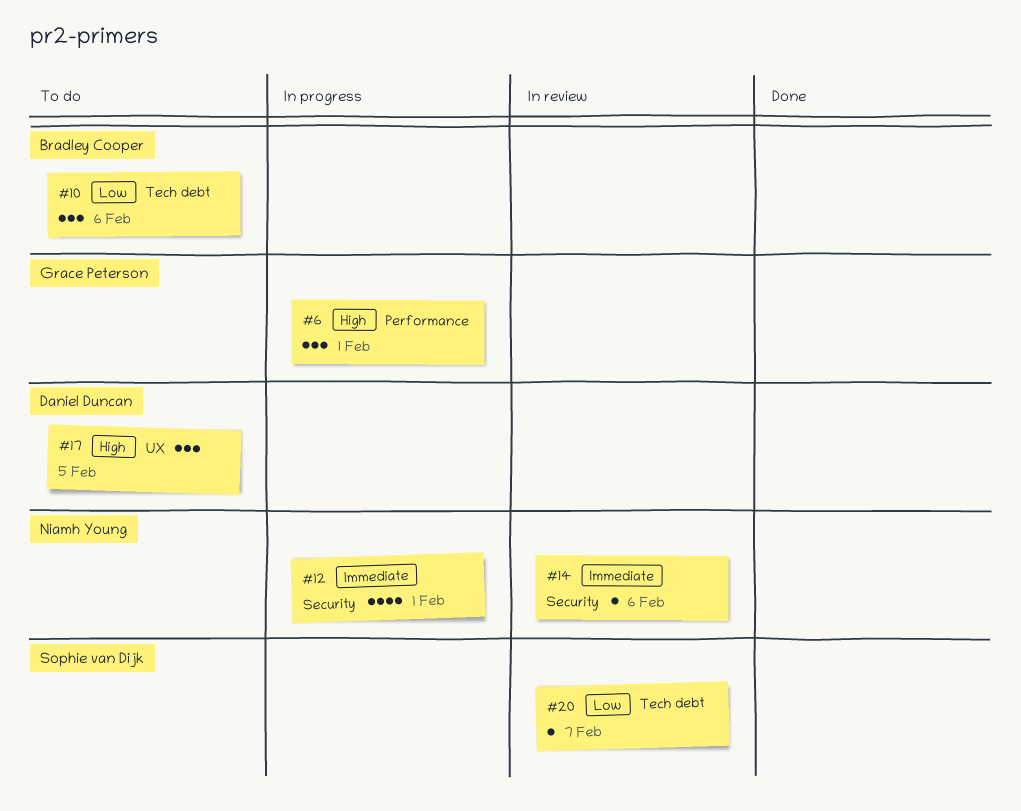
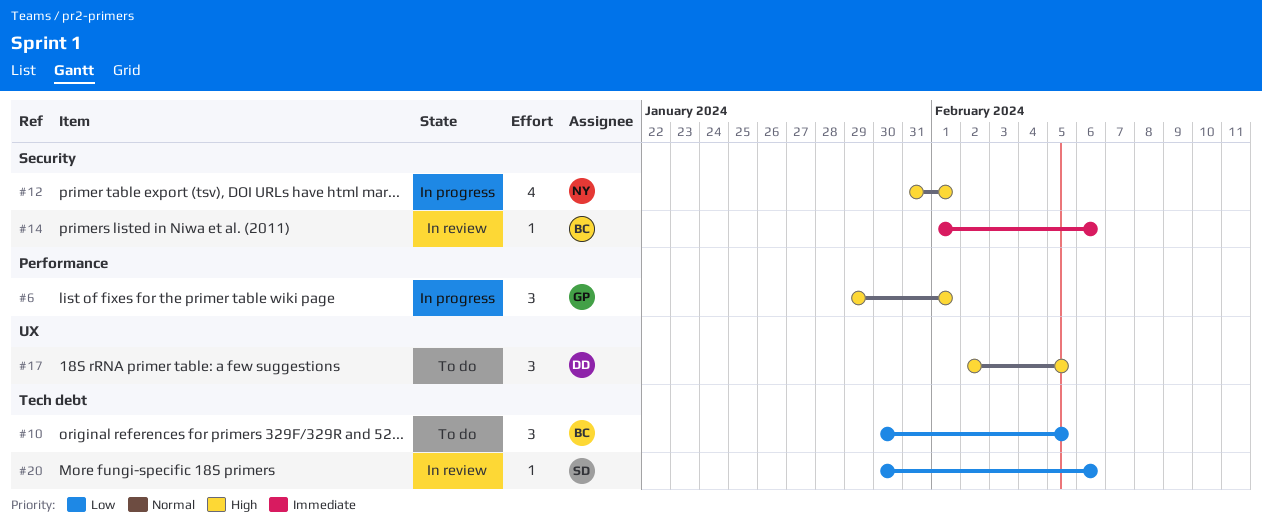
#10, due: Feb 6 -> Feb 5
#12, priority: Immediate -> High
#14, owner: Niamh Young -> Bradley Cooper
#20, due: Feb 7 -> Feb 6

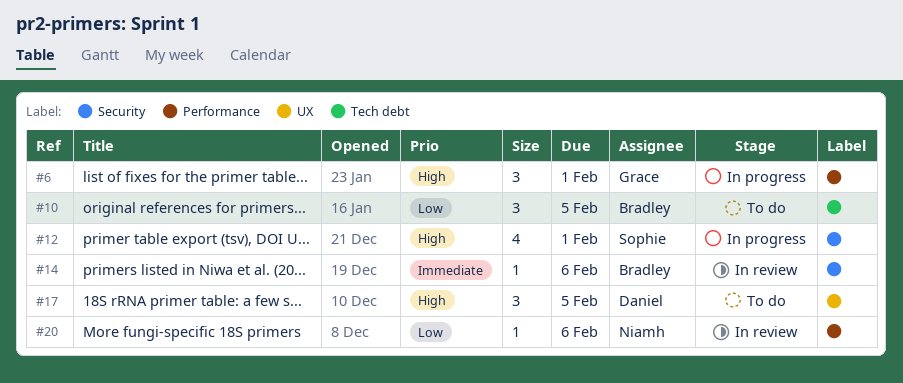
#12, owner: Niamh -> Sophie
#20, owner: Sophie -> Niamh
#20, label: Tech debt -> Performance

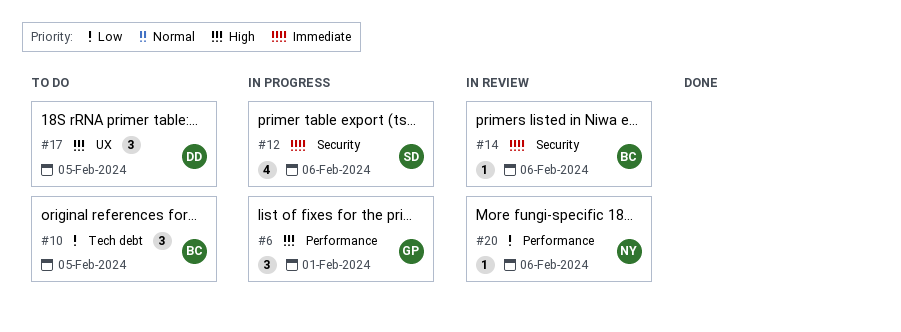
#12, priority: High -> Immediate
#12, due: Feb 1 -> Feb 6

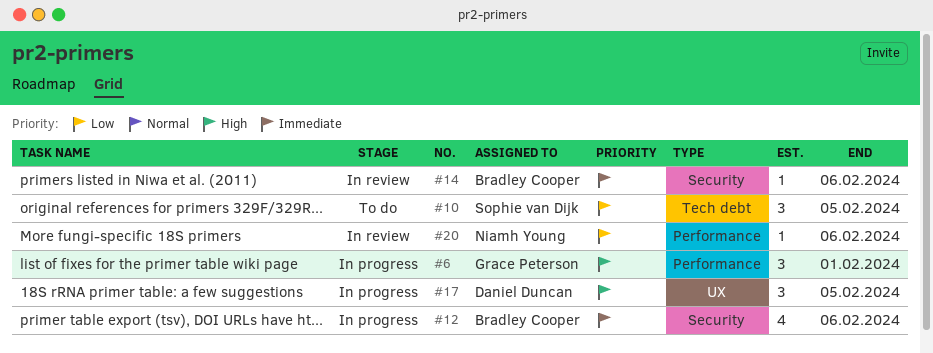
#10, owner: Bradley Cooper -> Sophie van Dijk
#12, owner: Sophie van Dijk -> Bradley Cooper
#17, status: To do -> In progress

